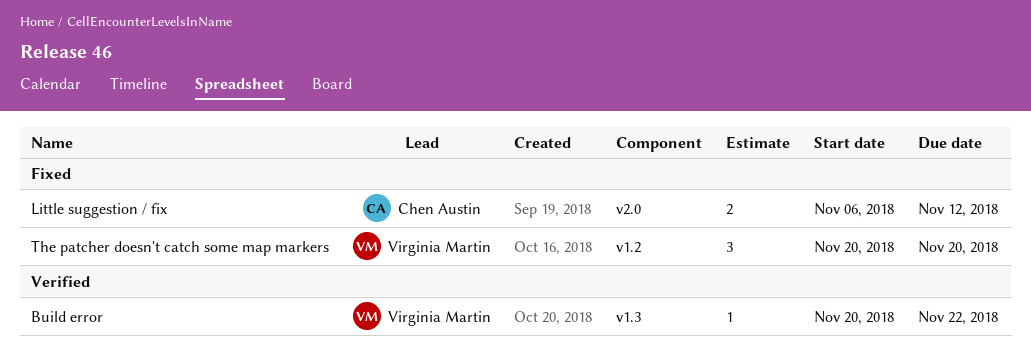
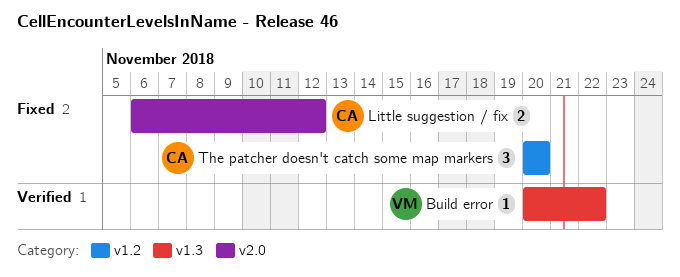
The patcher doesn't catch some map markers, owner: Virginia Martin -> Chen Austin

